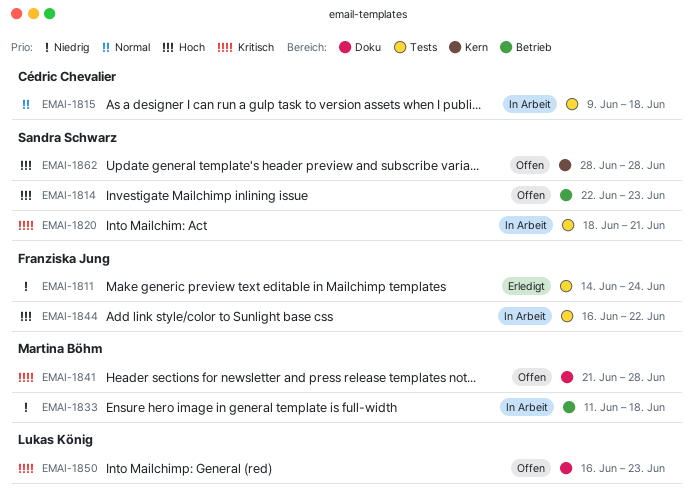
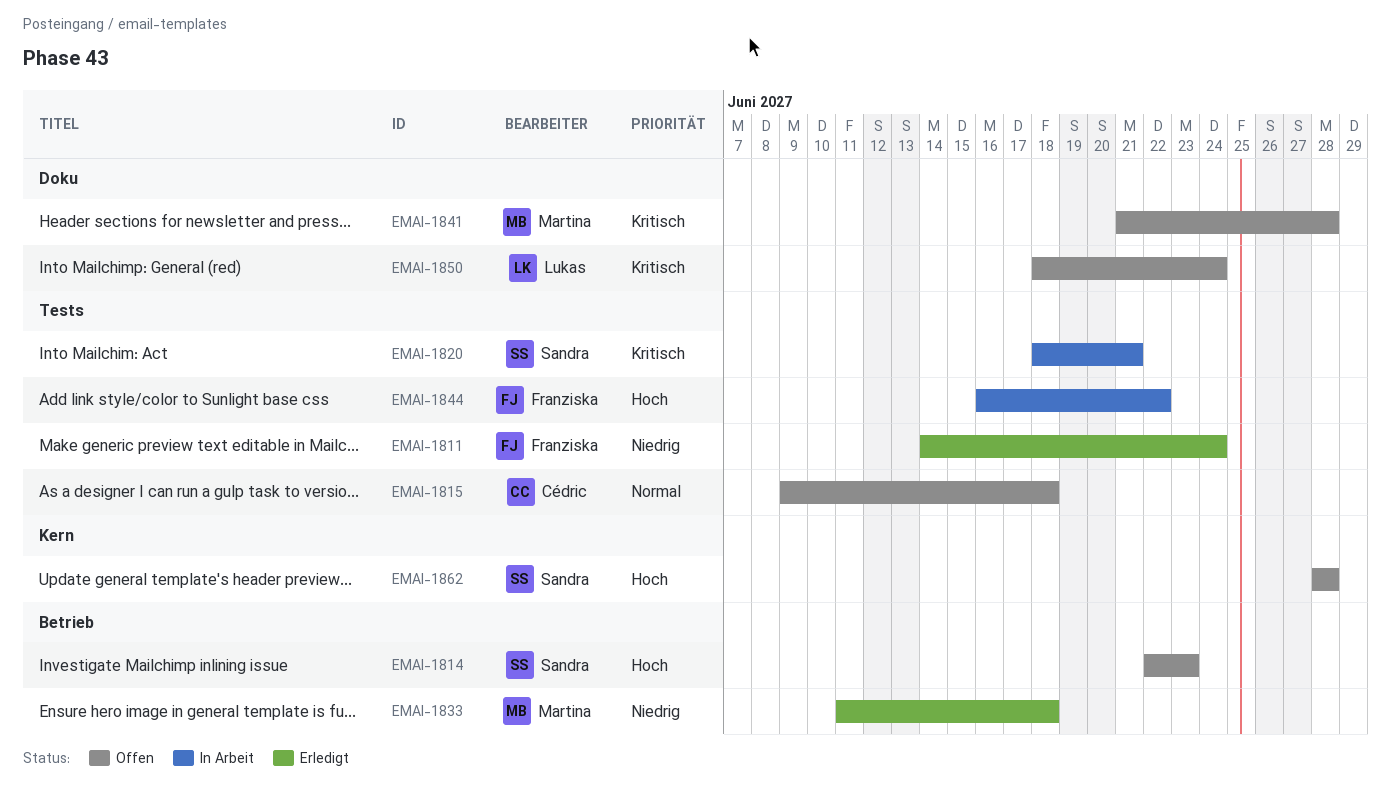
EMAI-1815, status: In Arbeit -> Offen
EMAI-1833, status: In Arbeit -> Erledigt
EMAI-1850, start: Jun 16 -> Jun 18
EMAI-1850, due: Jun 23 -> Jun 24

